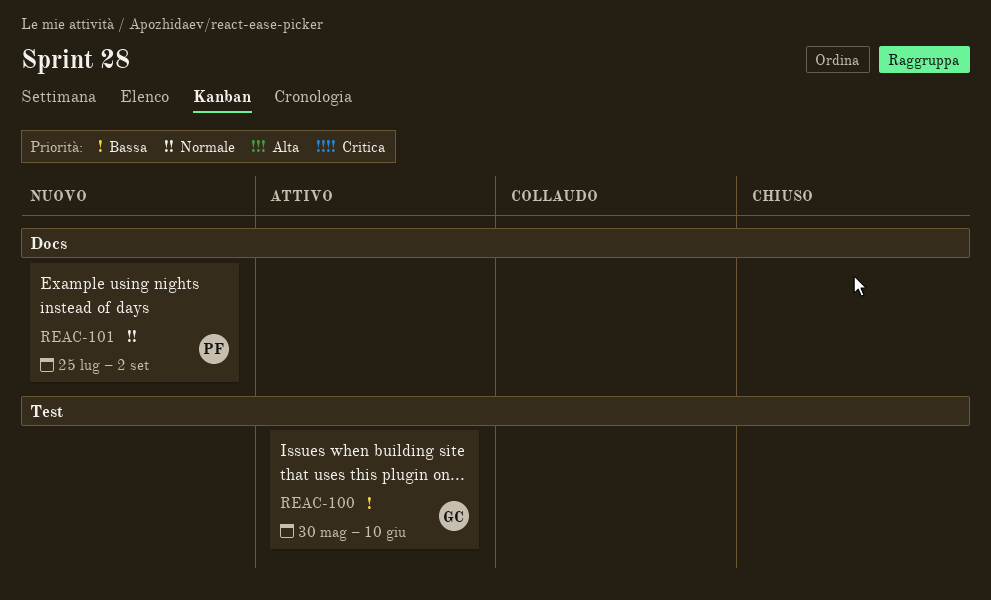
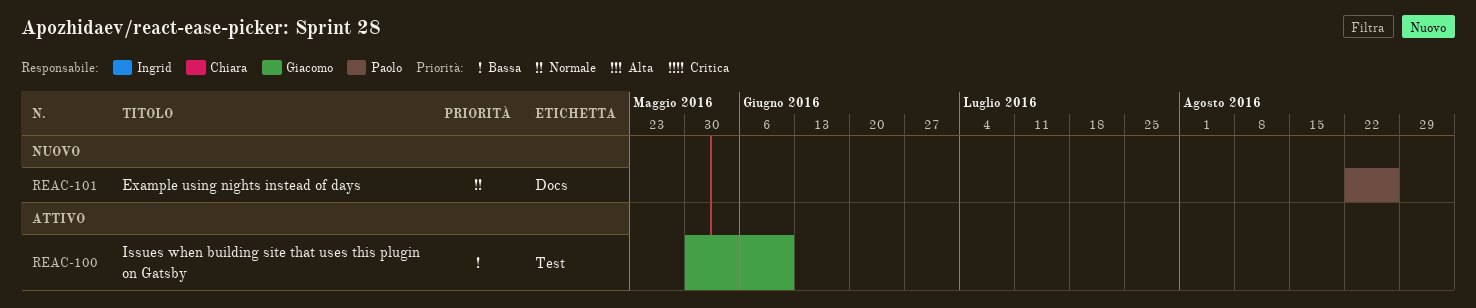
REAC-101, start: Jul 25 -> Aug 22
REAC-101, due: Sep 2 -> Aug 26

